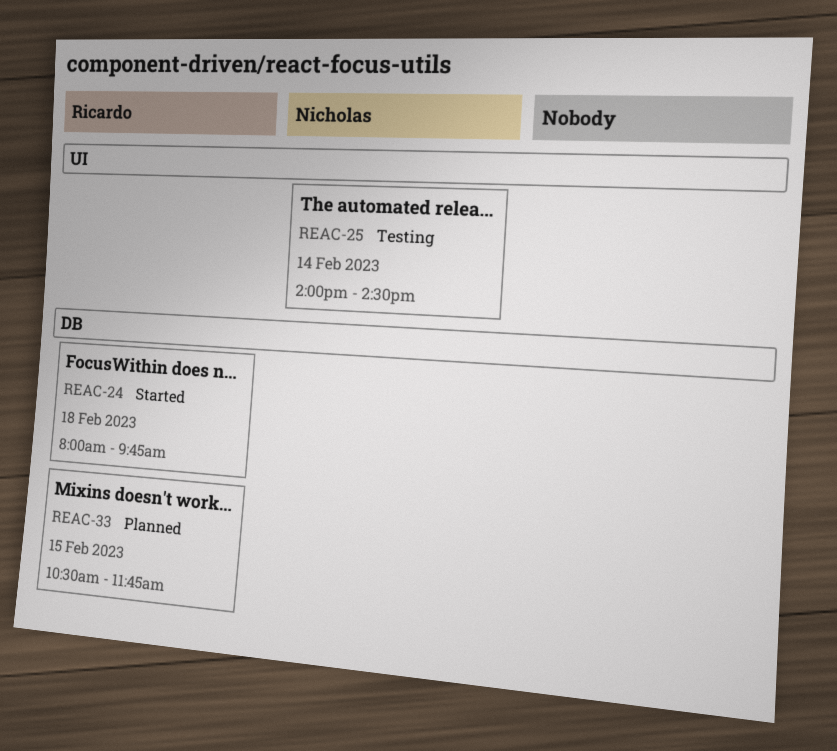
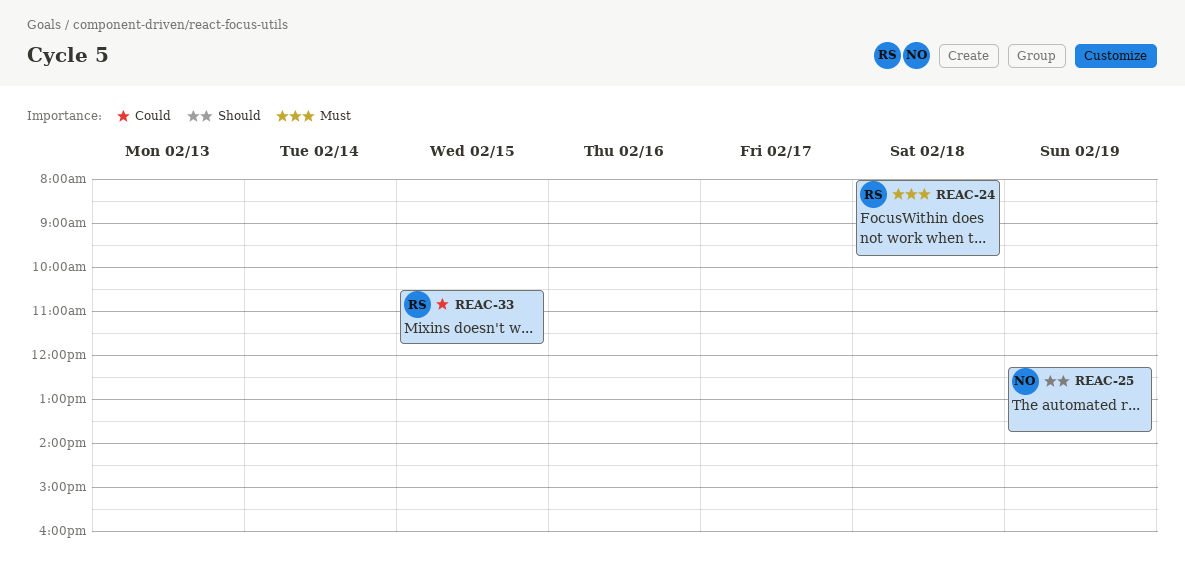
REAC-25, day: Feb 14 -> Feb 19
REAC-25, begins: 14:00 -> 12:15
REAC-25, ends: 14:30 -> 13:45

